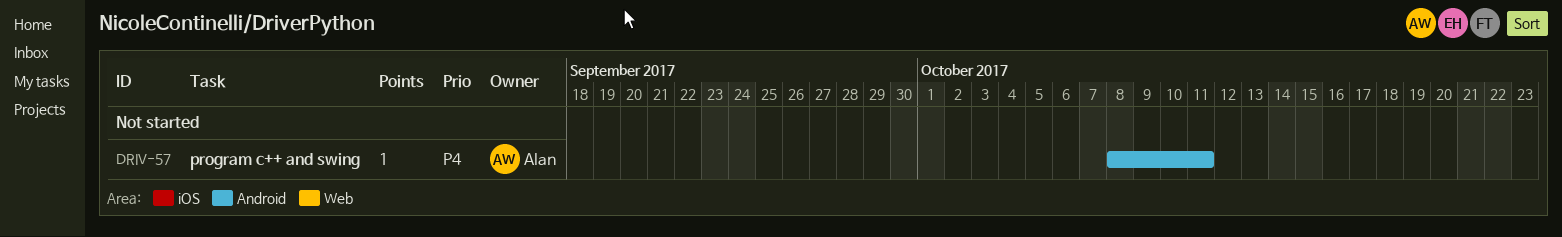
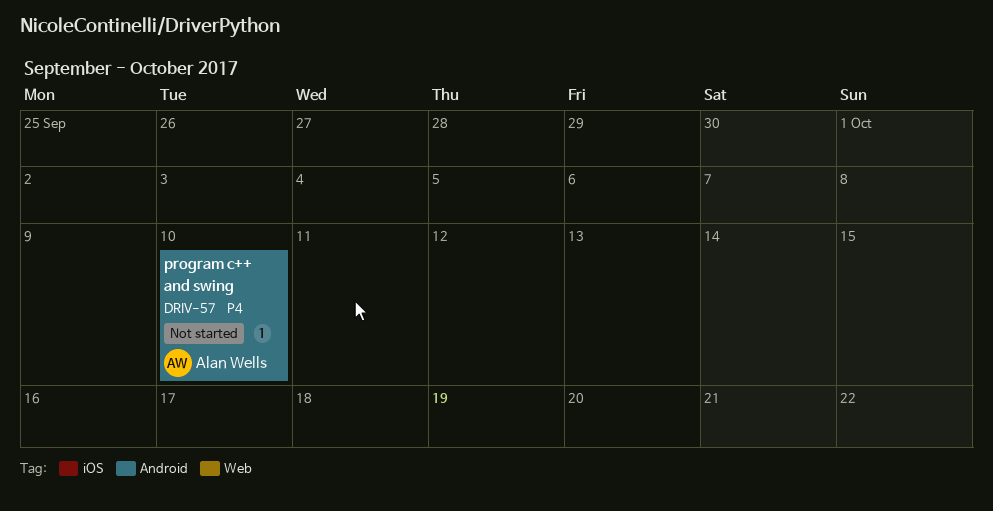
DRIV-57, due: Oct 11 -> Oct 10

